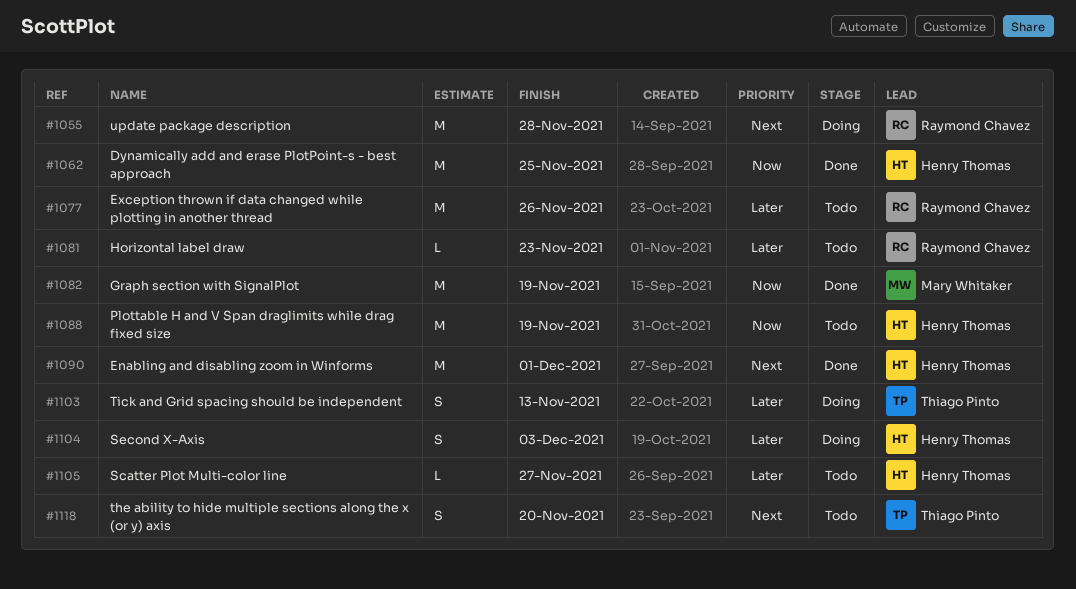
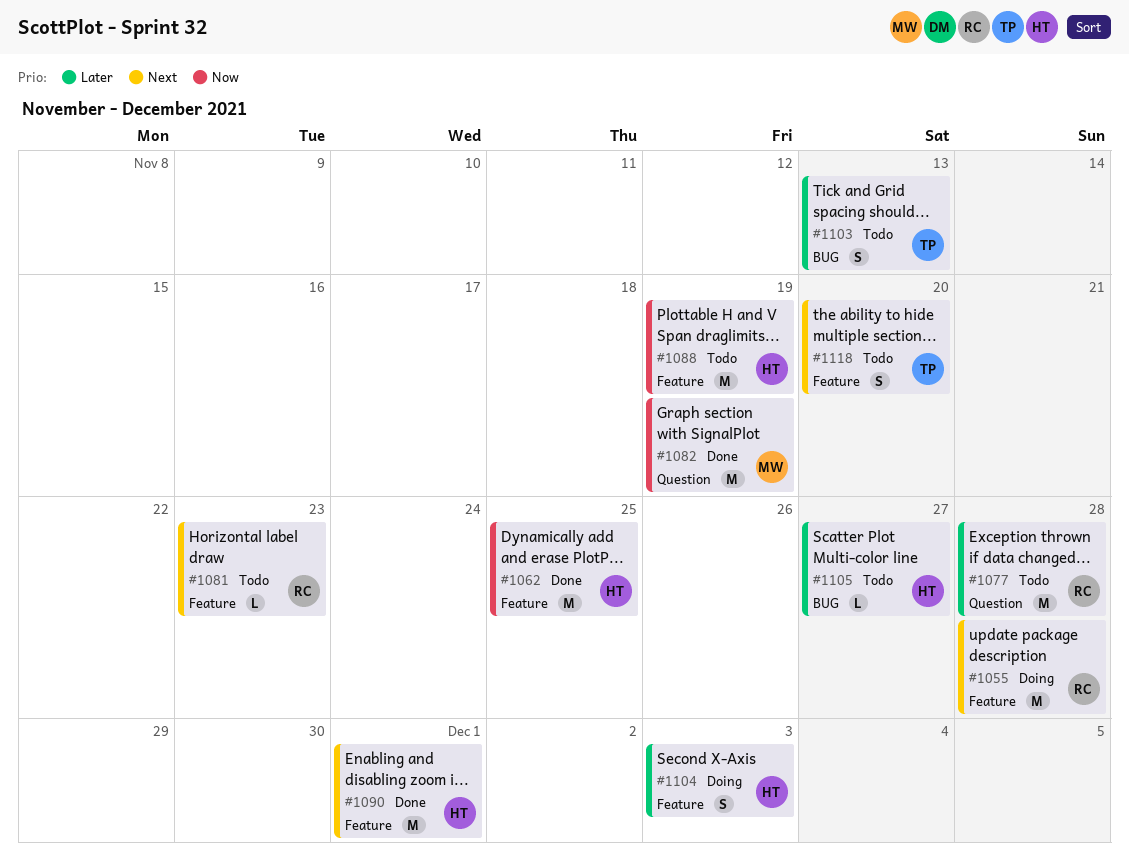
#1077, due: Nov 26 -> Nov 28
#1081, priority: Later -> Next
#1103, status: Doing -> Todo

